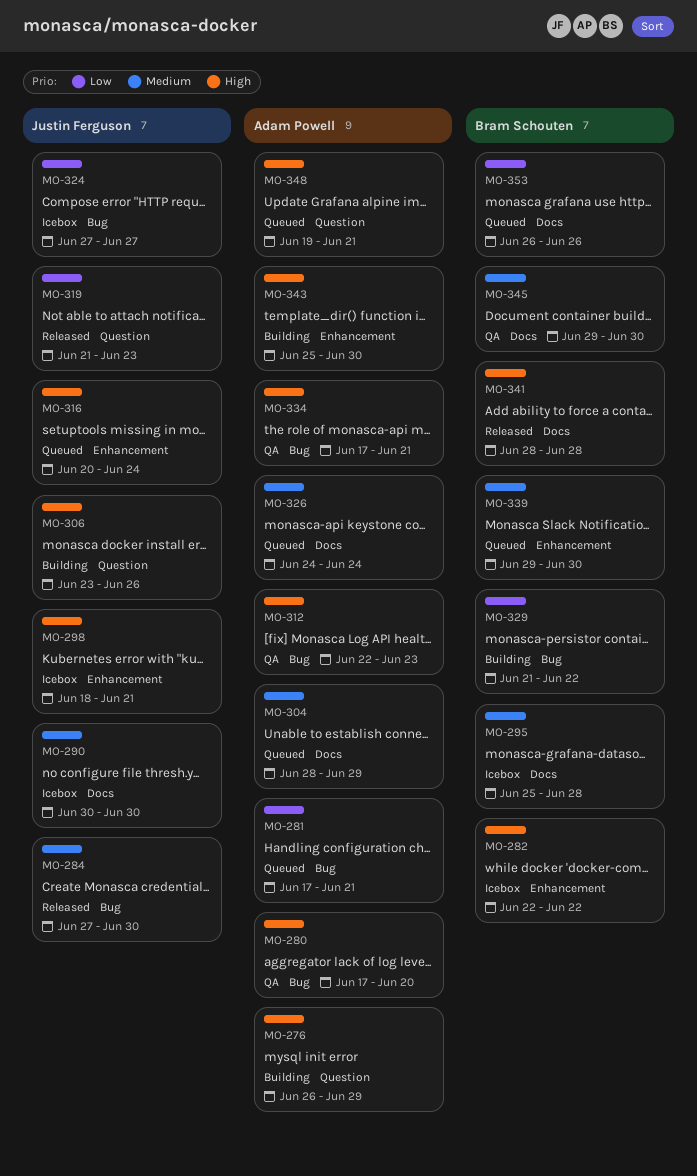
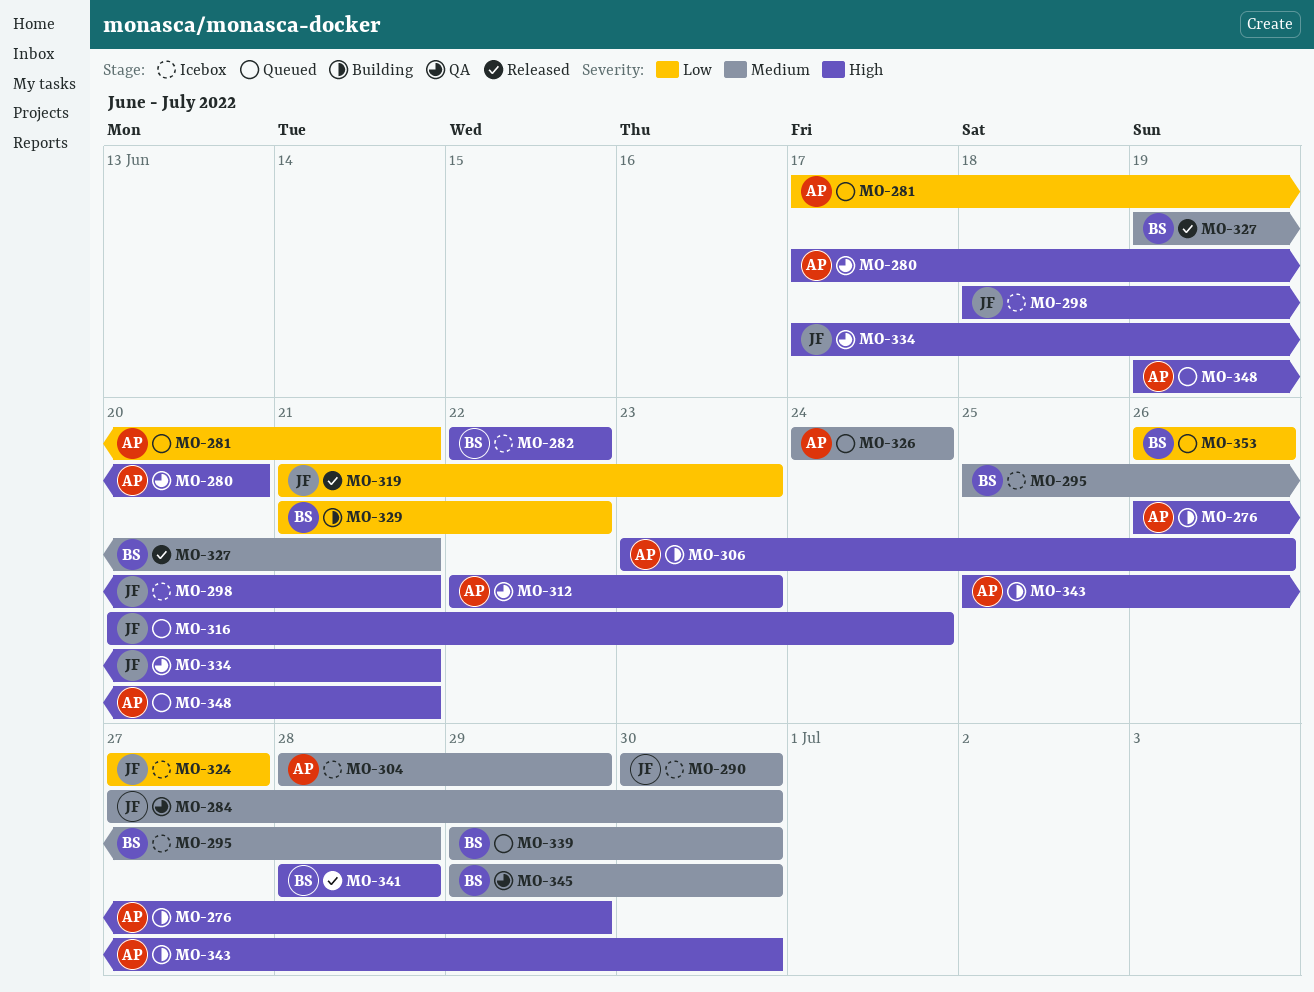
MO-284, status: Released -> QA
MO-304, status: Queued -> Icebox
MO-306, owner: Justin Ferguson -> Adam Powell
MO-327: none -> present
MO-334, owner: Adam Powell -> Justin Ferguson

